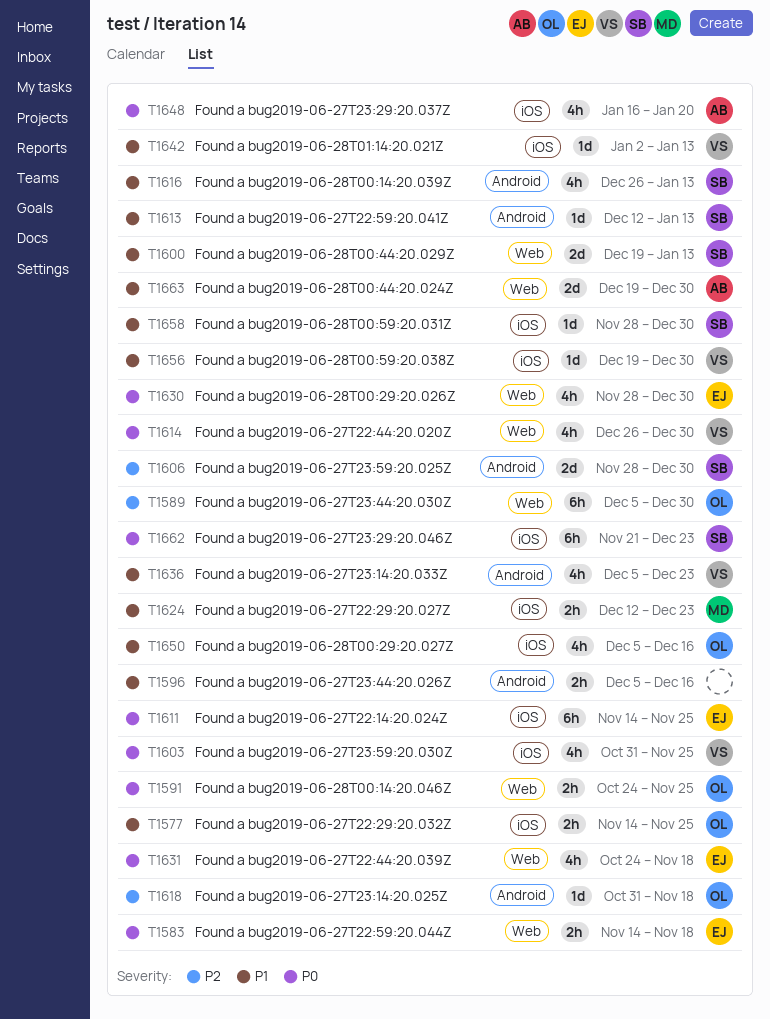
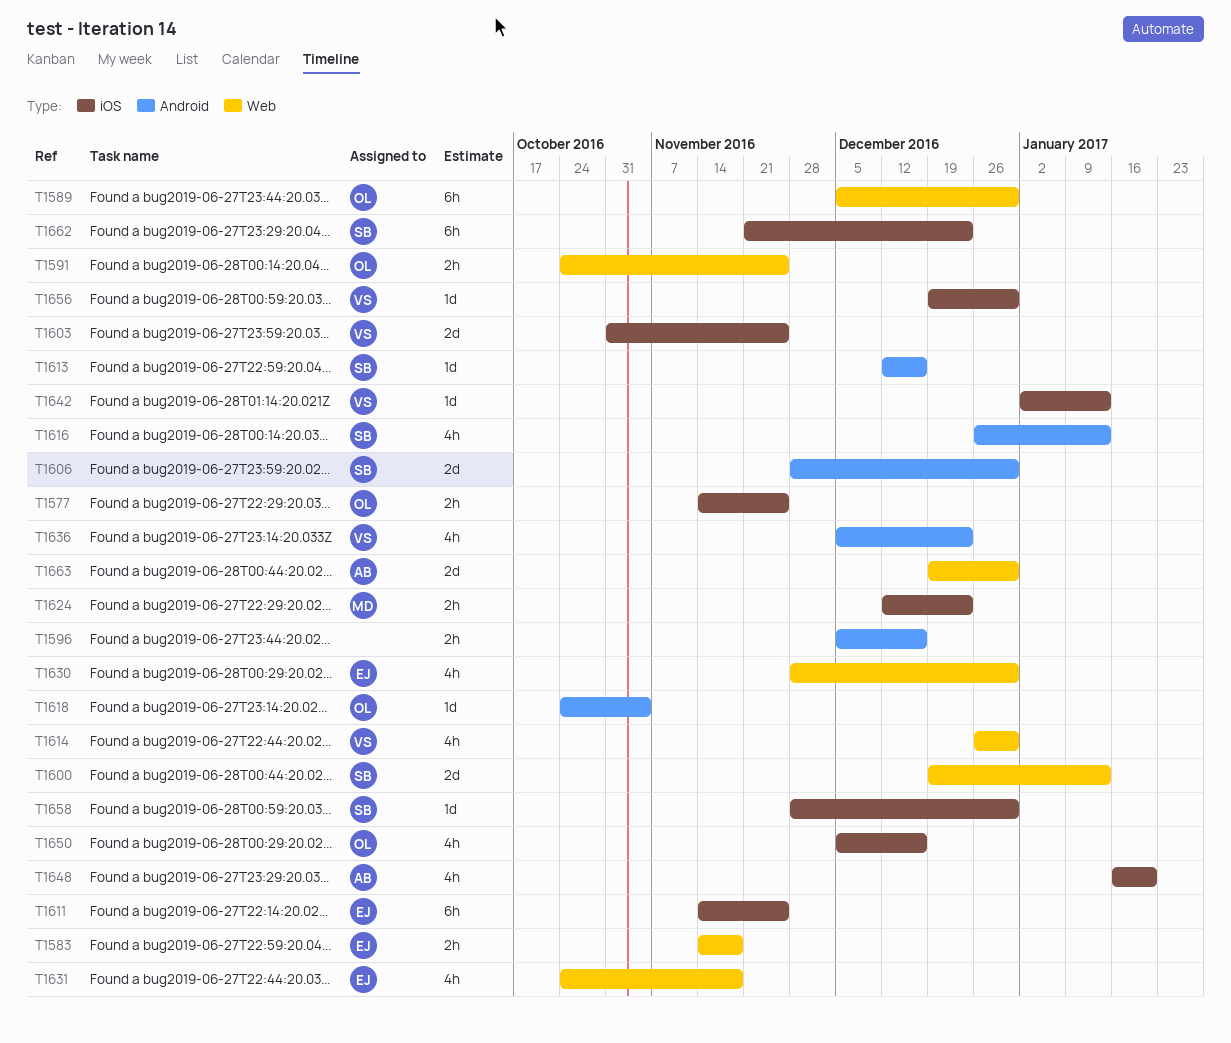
T1603, estimate: 4h -> 2d
T1613, due: Jan 13 -> Dec 16
T1618, start: Oct 31 -> Oct 24
T1618, due: Nov 18 -> Nov 4

